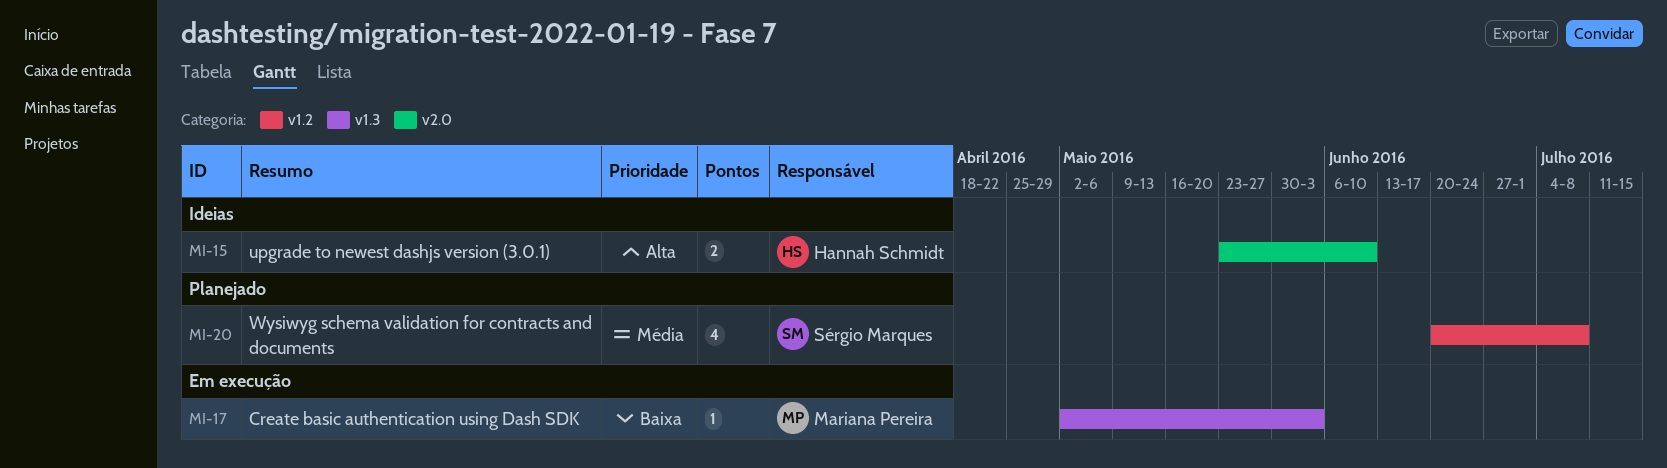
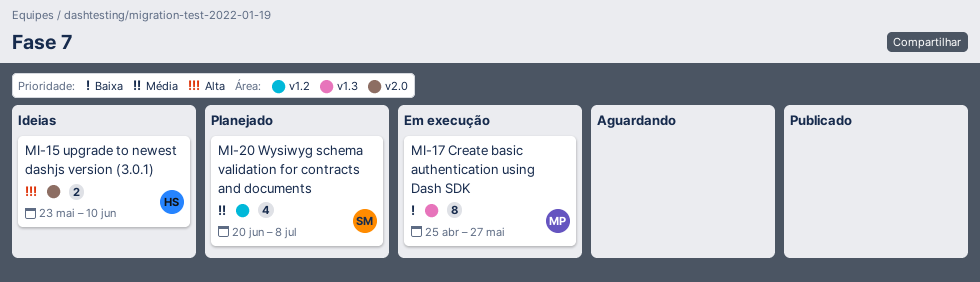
MI-17, estimate: 1 -> 8
MI-17, start: May 2 -> Apr 25
MI-17, due: Jun 3 -> May 27

